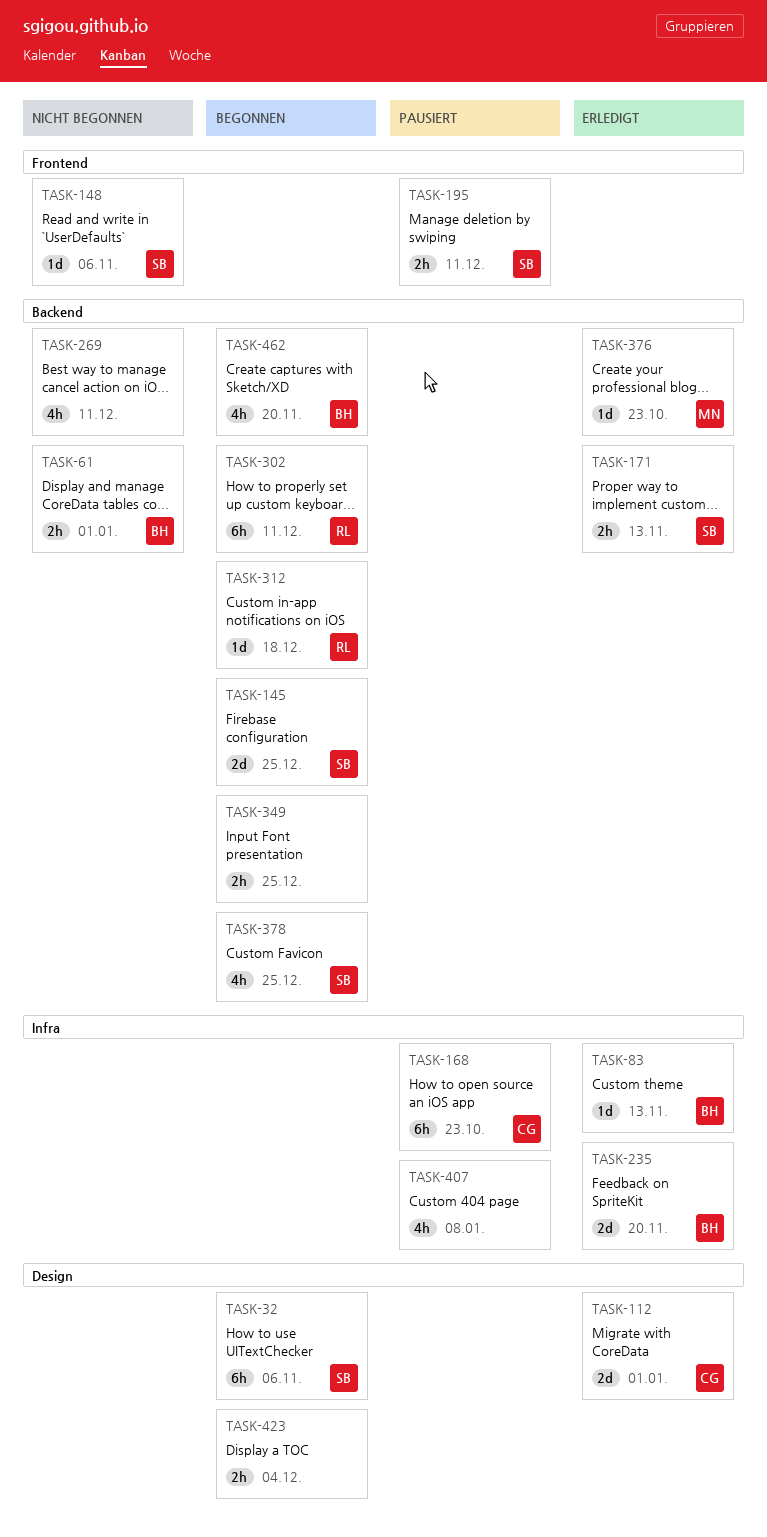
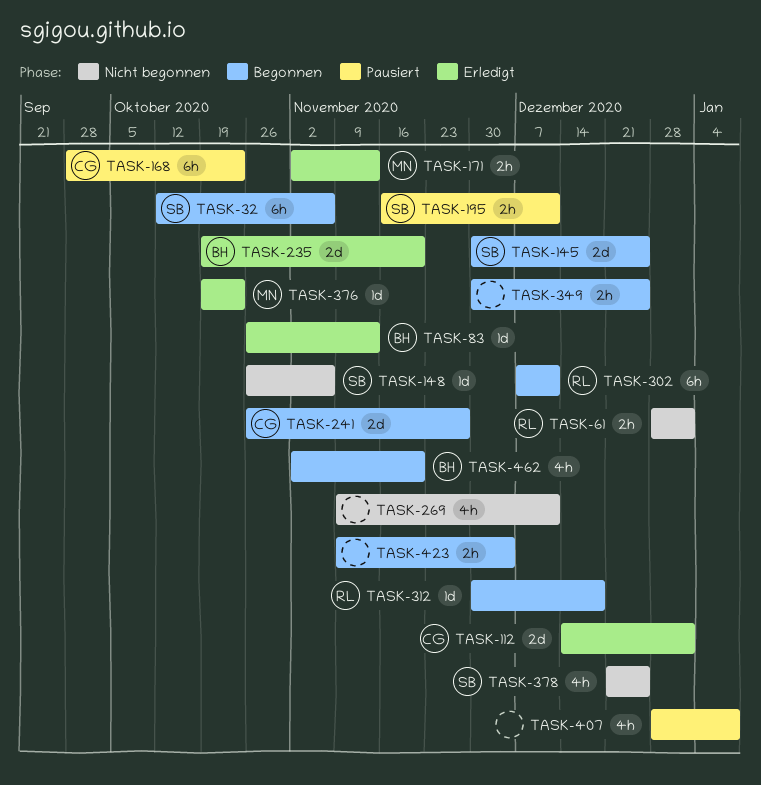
TASK-61, owner: BH -> RL
TASK-171, owner: SB -> MN
TASK-241: none -> present
TASK-378, status: Begonnen -> Nicht begonnen

